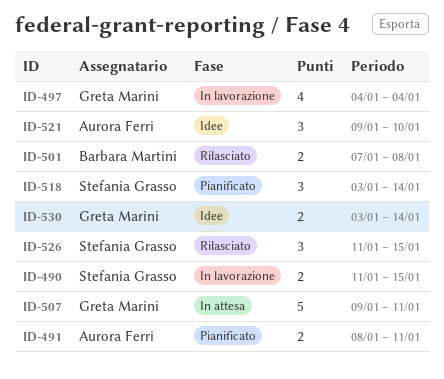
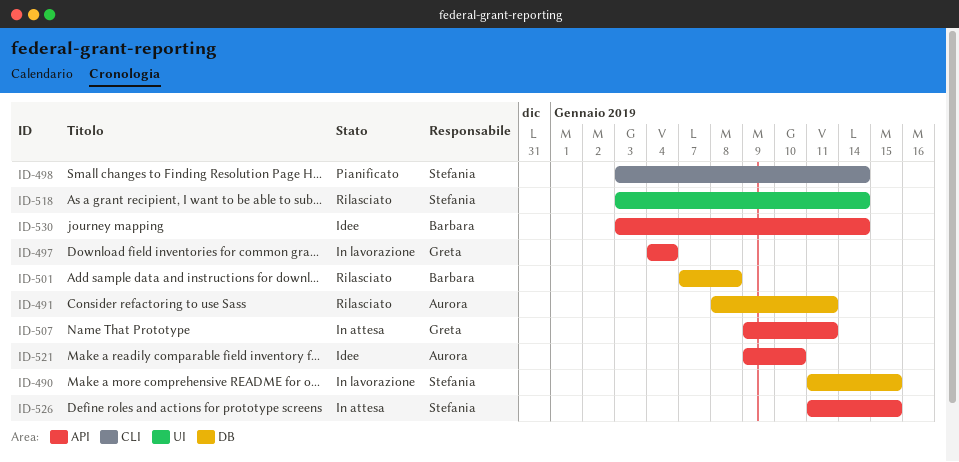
ID-491, status: Pianificato -> Rilasciato
ID-498: none -> present
ID-518, status: Pianificato -> Rilasciato
ID-526, status: Rilasciato -> In attesa
ID-530, owner: Greta Marini -> Barbara Martini

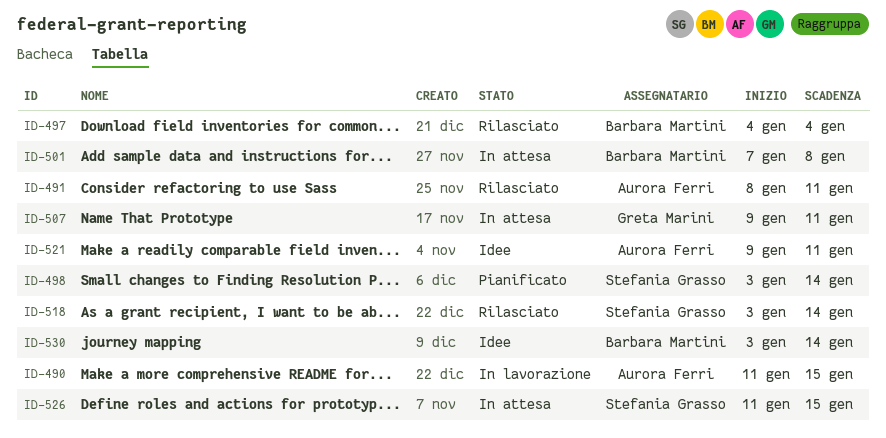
ID-490, owner: Stefania Grasso -> Aurora Ferri
ID-497, status: In lavorazione -> Rilasciato
ID-497, owner: Greta Marini -> Barbara Martini
ID-501, status: Rilasciato -> In attesa
ID-521, due: Jan 10 -> Jan 11

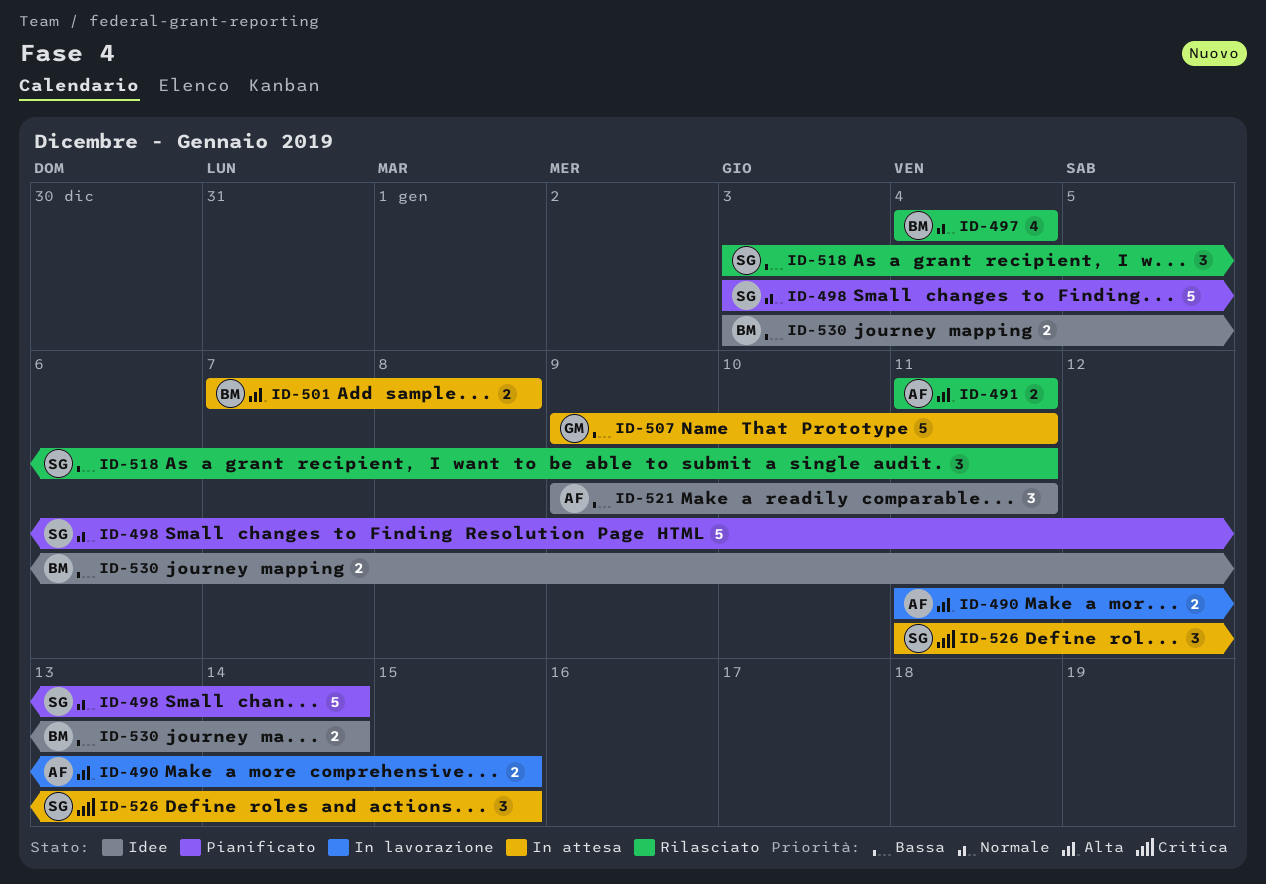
ID-491, start: Jan 8 -> Jan 11
ID-518, due: Jan 14 -> Jan 11

